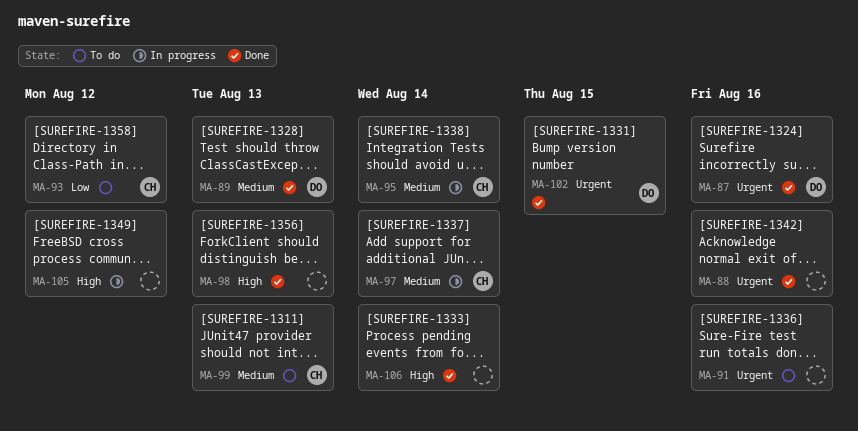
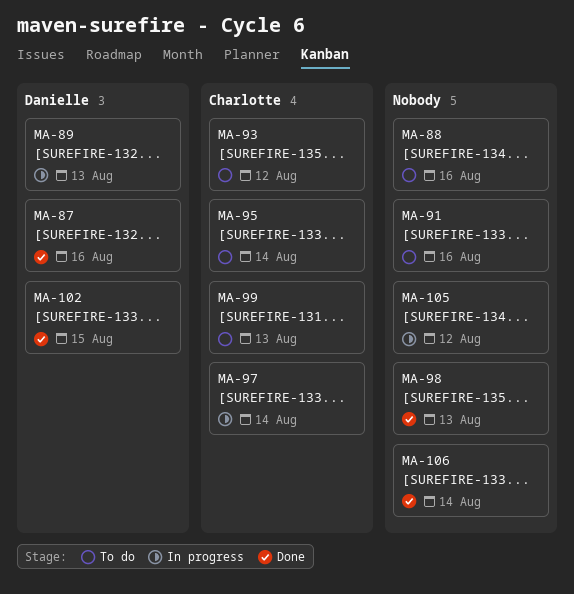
MA-88, status: Done -> To do
MA-89, status: Done -> In progress
MA-95, status: In progress -> To do

